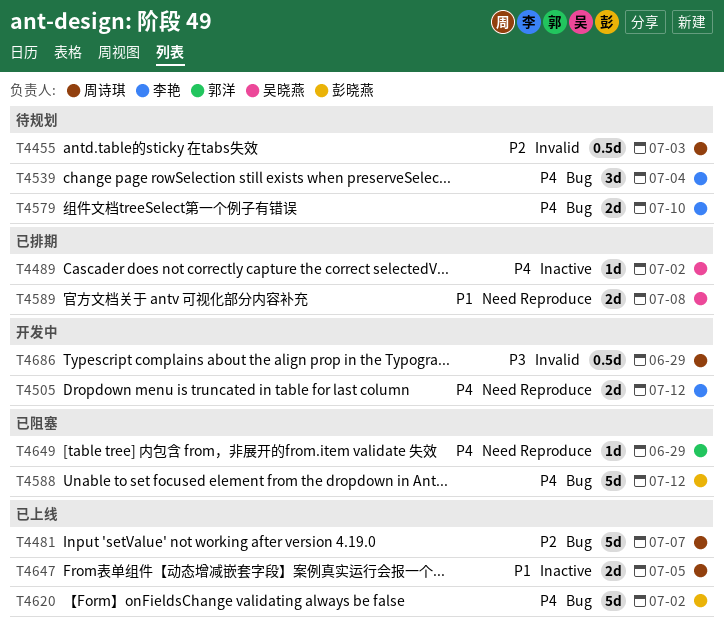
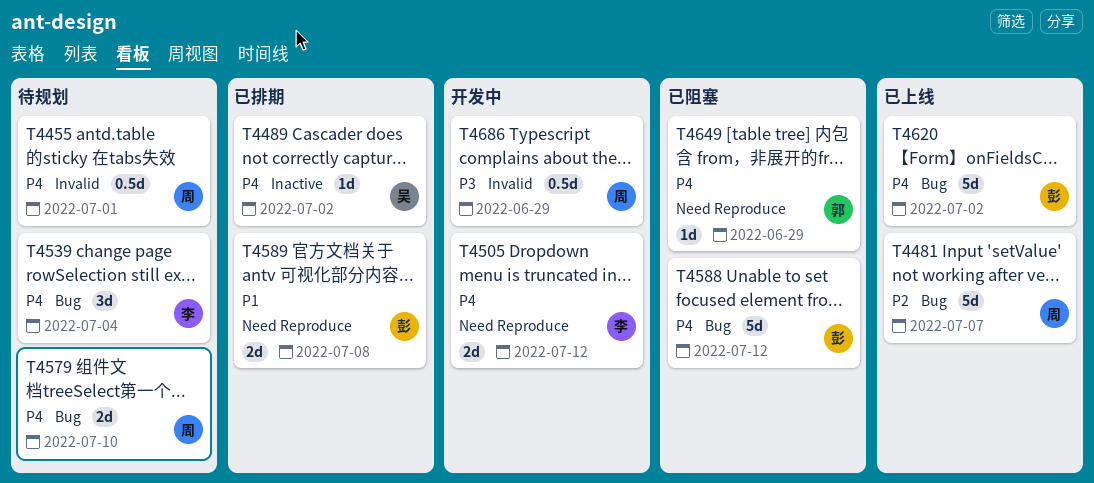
T4455, priority: P2 -> P4
T4455, due: Jul 3 -> Jul 1
T4579, owner: 李艳 -> 周诗琪
T4589, owner: 吴晓燕 -> 彭晓燕
T4647: present -> none

